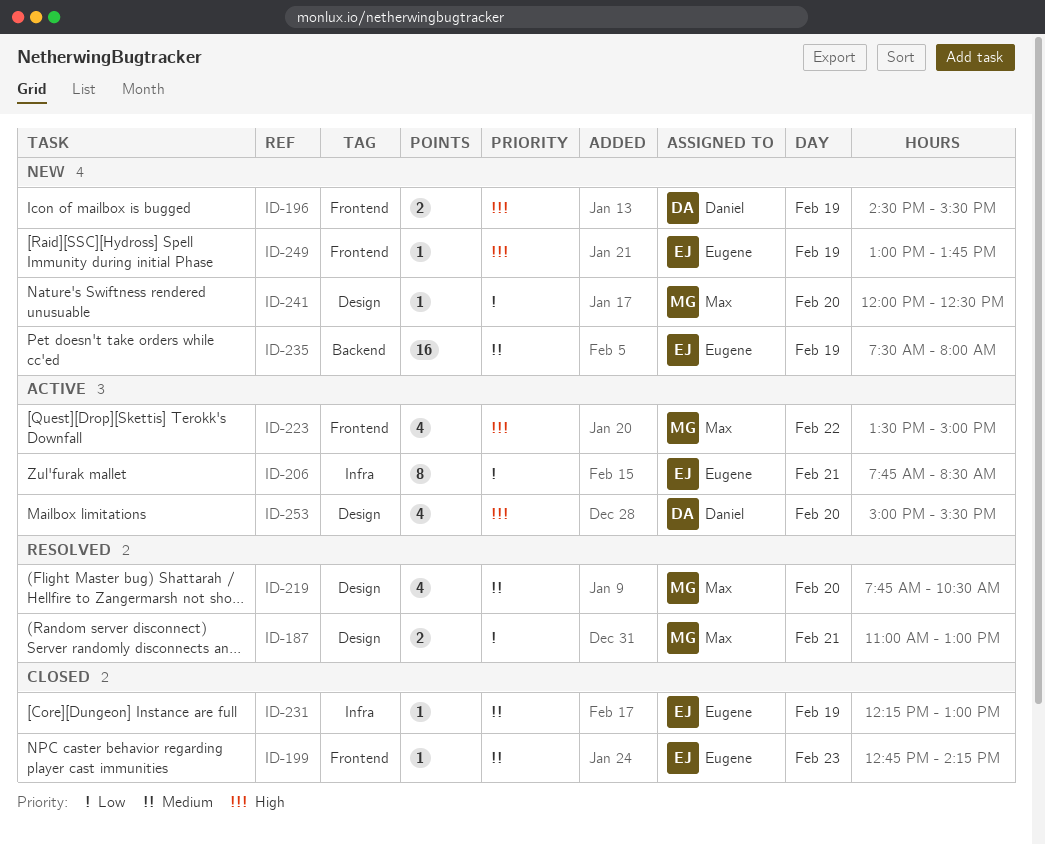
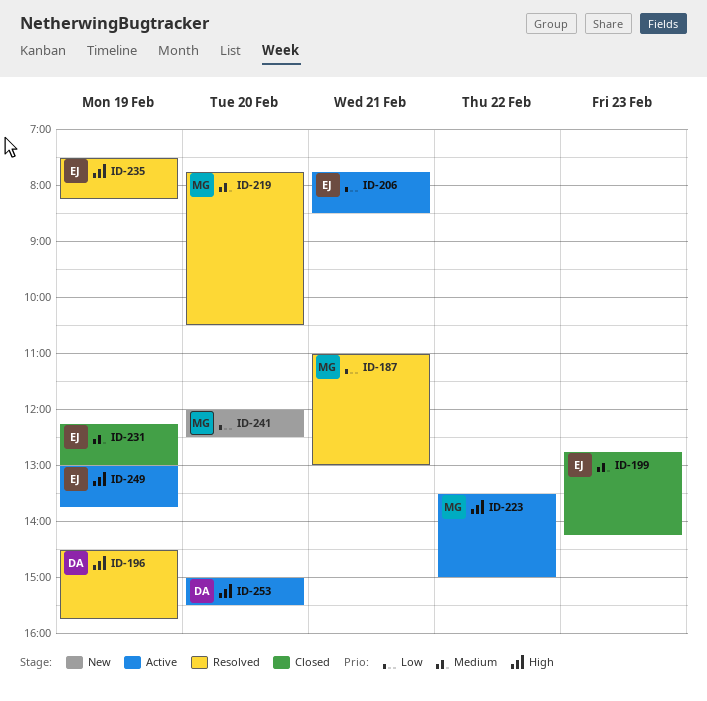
ID-196, status: New -> Resolved
ID-196, ends: 15:30 -> 15:45
ID-235, status: New -> Resolved
ID-235, priority: Medium -> High
ID-235, ends: 08:00 -> 08:15
ID-249, status: New -> Active

